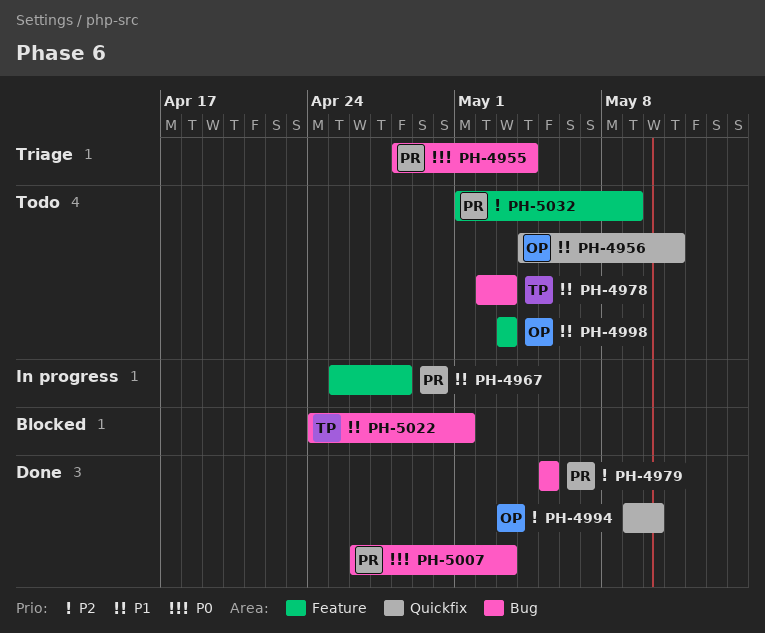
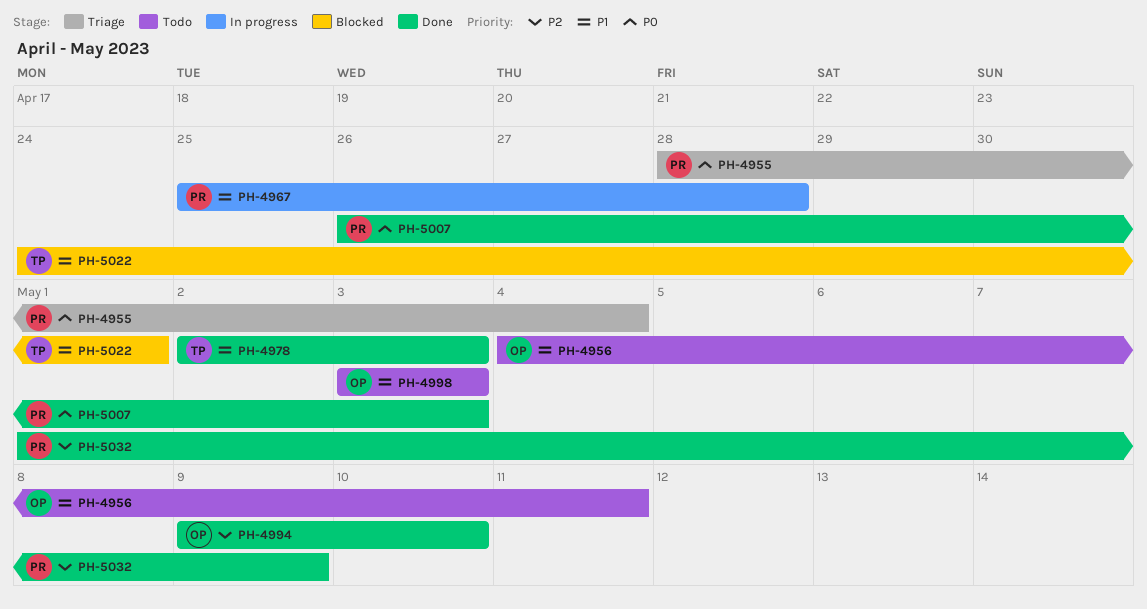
PH-4978, status: Todo -> Done
PH-4979: present -> none
PH-5032, status: Todo -> Done

